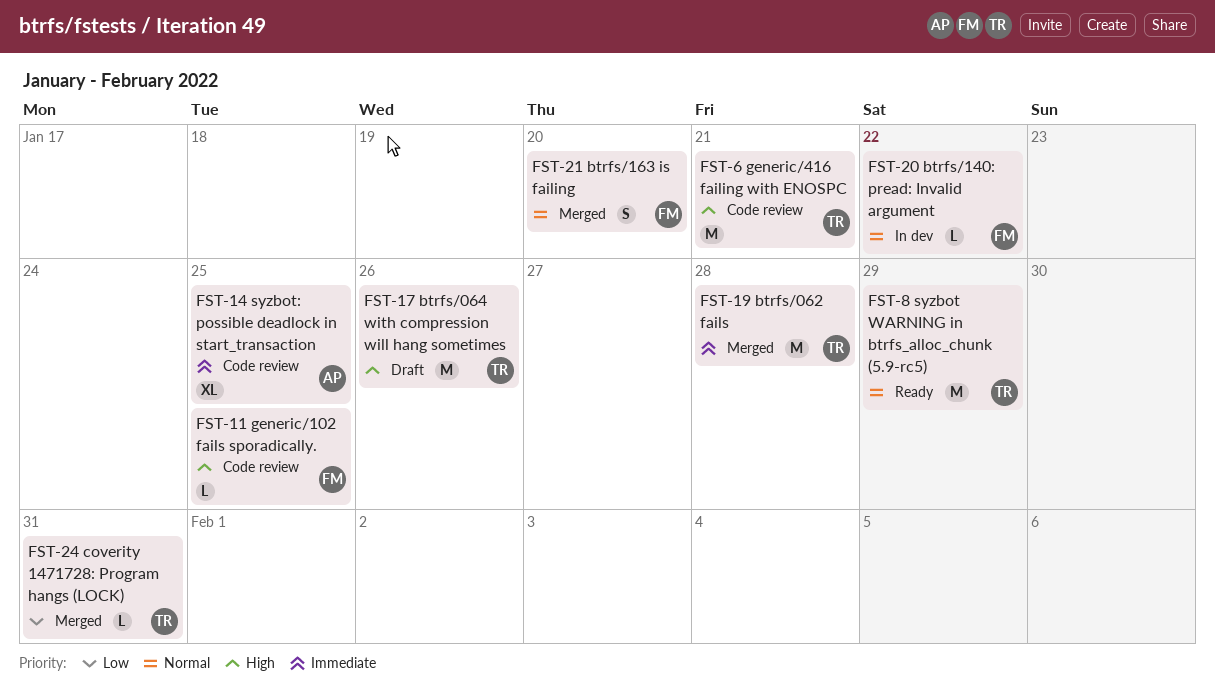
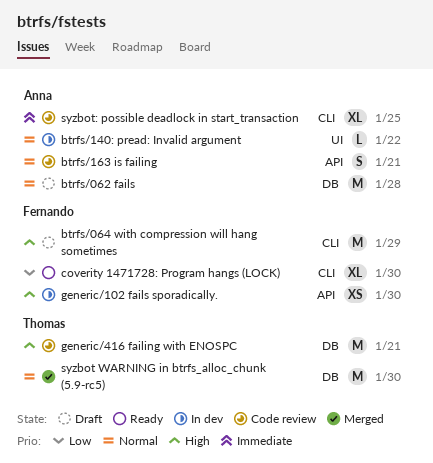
btrfs/062 fails, status: Merged -> Draft
btrfs/062 fails, owner: Thomas -> Anna
btrfs/062 fails, priority: Immediate -> Normal
btrfs/064 with compression will hang sometimes, owner: Thomas -> Fernando
btrfs/064 with compression will hang sometimes, due: Jan 26 -> Jan 29
btrfs/140: pread: Invalid argument, owner: Fernando -> Anna
btrfs/163 is failing, status: Merged -> Code review
btrfs/163 is failing, owner: Fernando -> Anna
btrfs/163 is failing, due: Jan 20 -> Jan 21
coverity 1471728: Program hangs (LOCK), status: Merged -> Ready
coverity 1471728: Program hangs (LOCK), owner: Thomas -> Fernando
coverity 1471728: Program hangs (LOCK), estimate: L -> XL
coverity 1471728: Program hangs (LOCK), due: Jan 31 -> Jan 30
generic/102 fails sporadically., status: Code review -> In dev
generic/102 fails sporadically., estimate: L -> XS
generic/102 fails sporadically., due: Jan 25 -> Jan 30
syzbot WARNING in btrfs_alloc_chunk (5.9-rc5), status: Ready -> Merged
syzbot WARNING in btrfs_alloc_chunk (5.9-rc5), due: Jan 29 -> Jan 30

